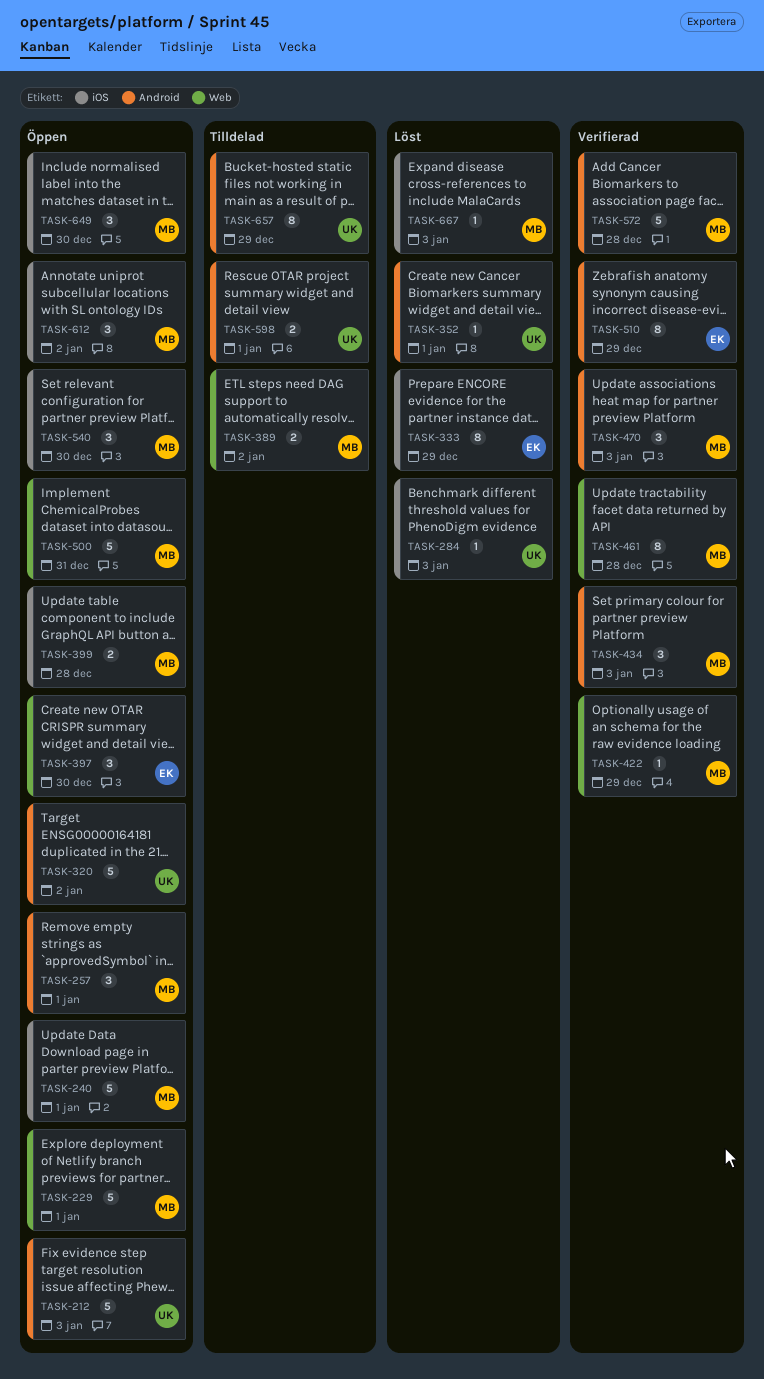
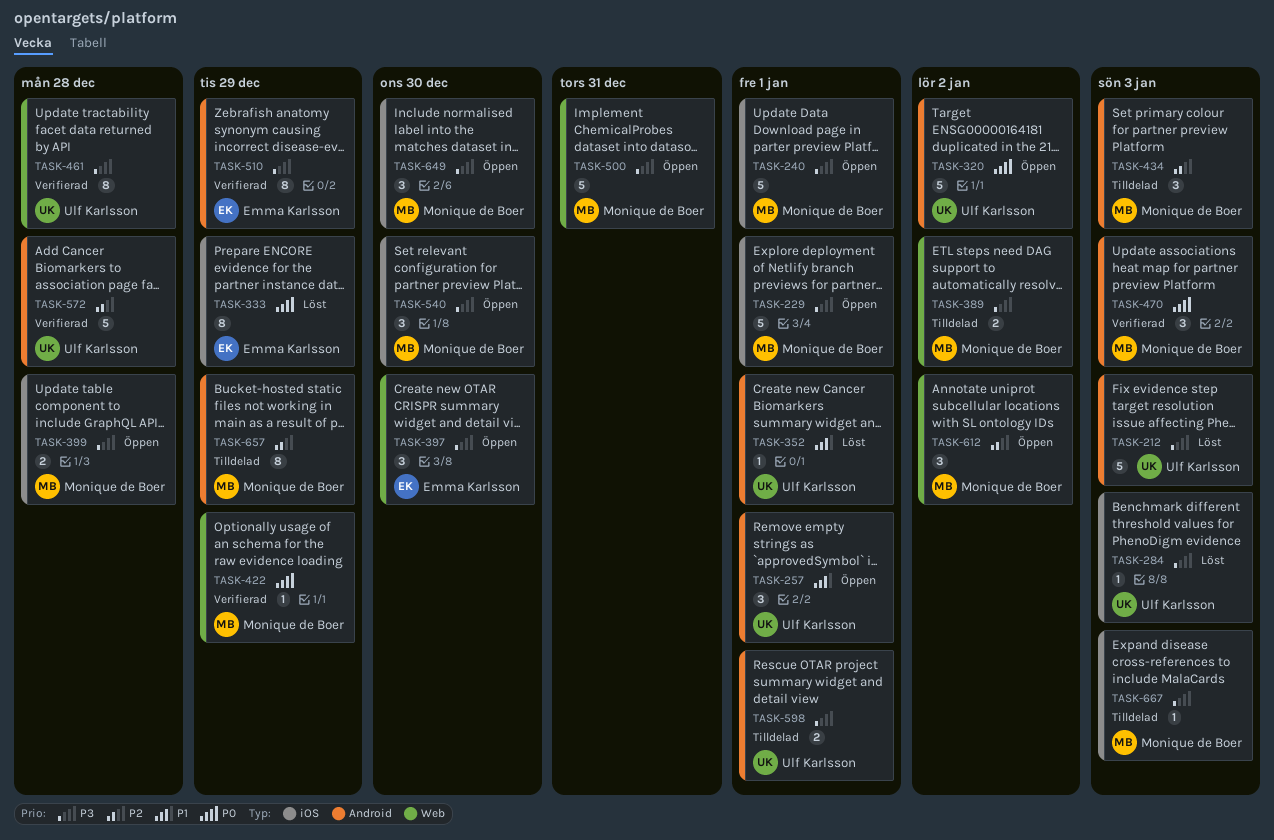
TASK-212, status: Öppen -> Löst
TASK-229, label: Web -> iOS
TASK-257, owner: Monique de Boer -> Ulf Karlsson
TASK-434, status: Verifierad -> Tilldelad
TASK-461, owner: Monique de Boer -> Ulf Karlsson
TASK-572, owner: Monique de Boer -> Ulf Karlsson
TASK-612, label: iOS -> Web
TASK-657, owner: Ulf Karlsson -> Monique de Boer
TASK-667, status: Löst -> Tilldelad

